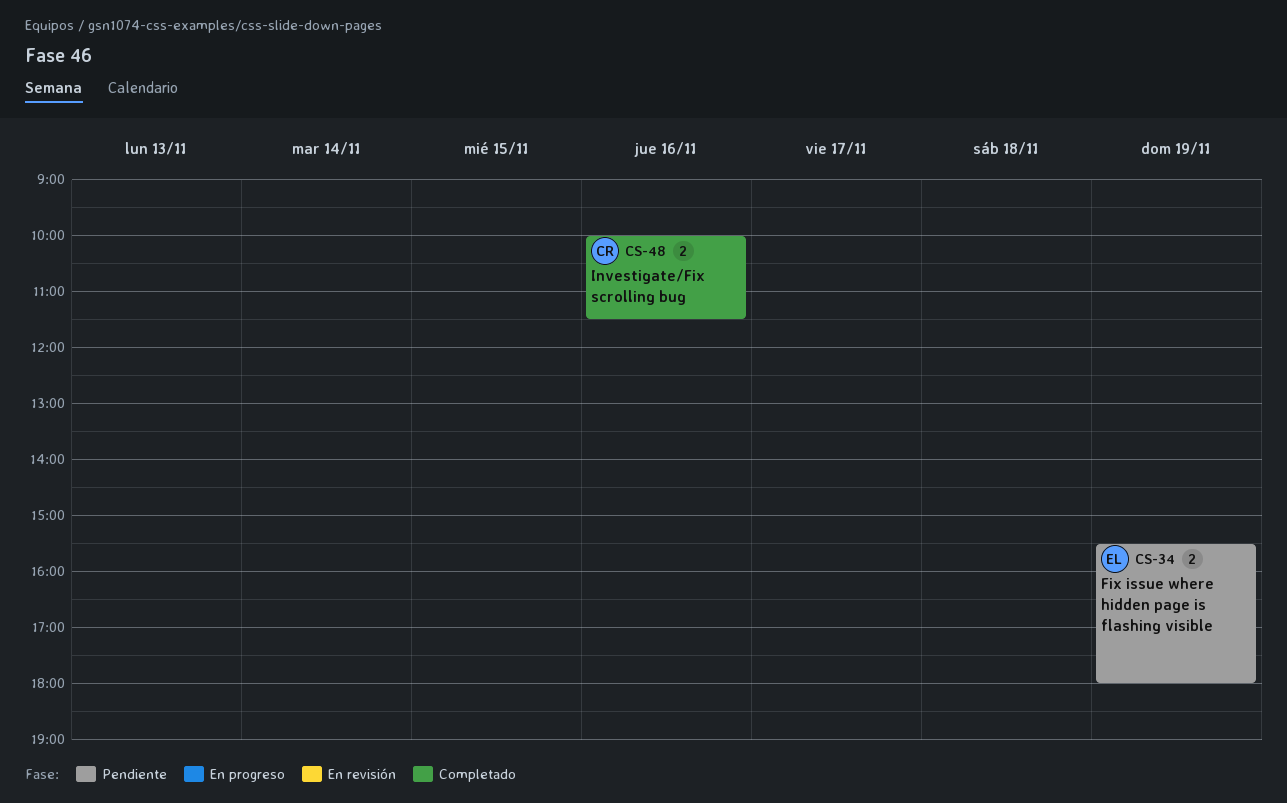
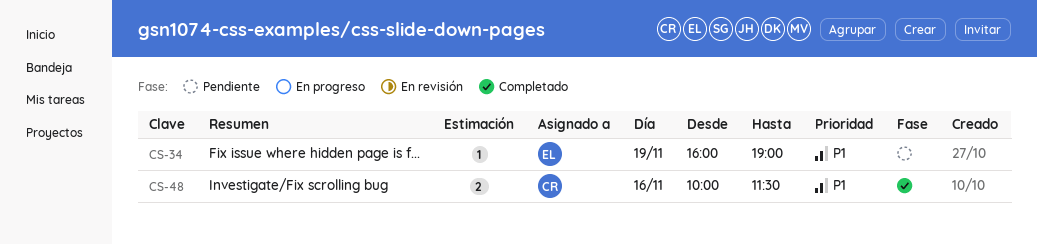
CS-34, estimate: 2 -> 1
CS-34, begins: 15:30 -> 16:00
CS-34, ends: 18:00 -> 19:00

